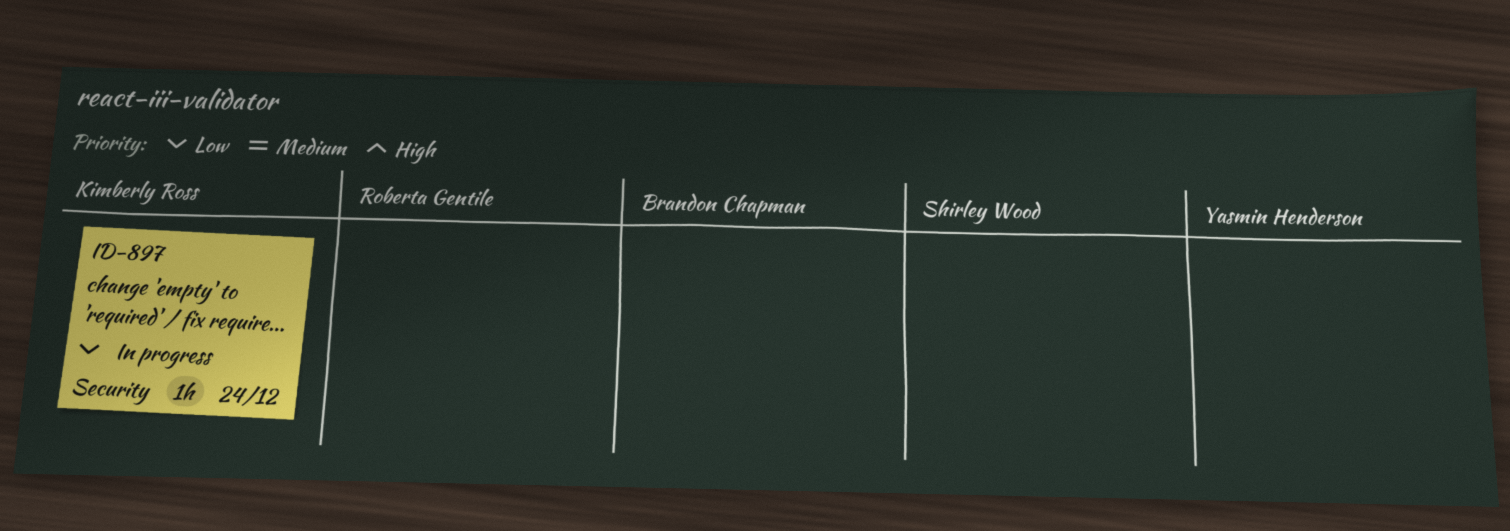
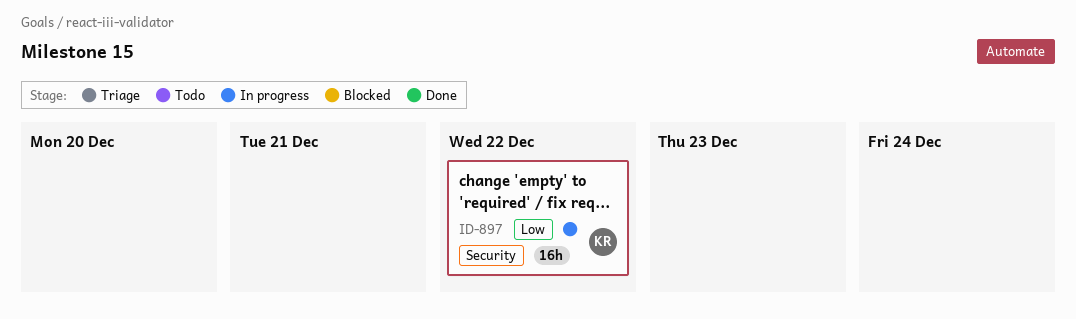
ID-897, estimate: 1h -> 16h
ID-897, due: Dec 24 -> Dec 22

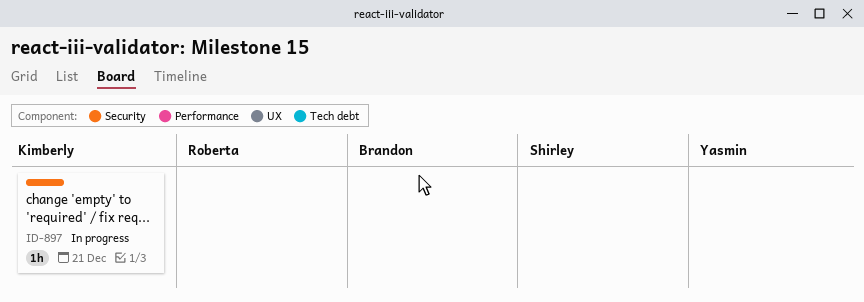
ID-897, estimate: 16h -> 1h
ID-897, due: Dec 22 -> Dec 21

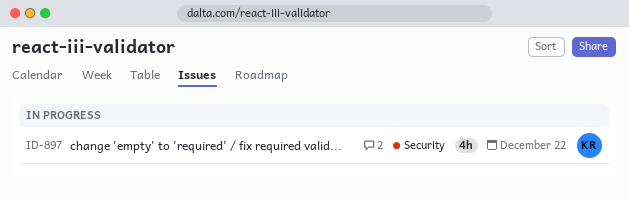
ID-897, estimate: 1h -> 4h
ID-897, due: Dec 21 -> Dec 22

